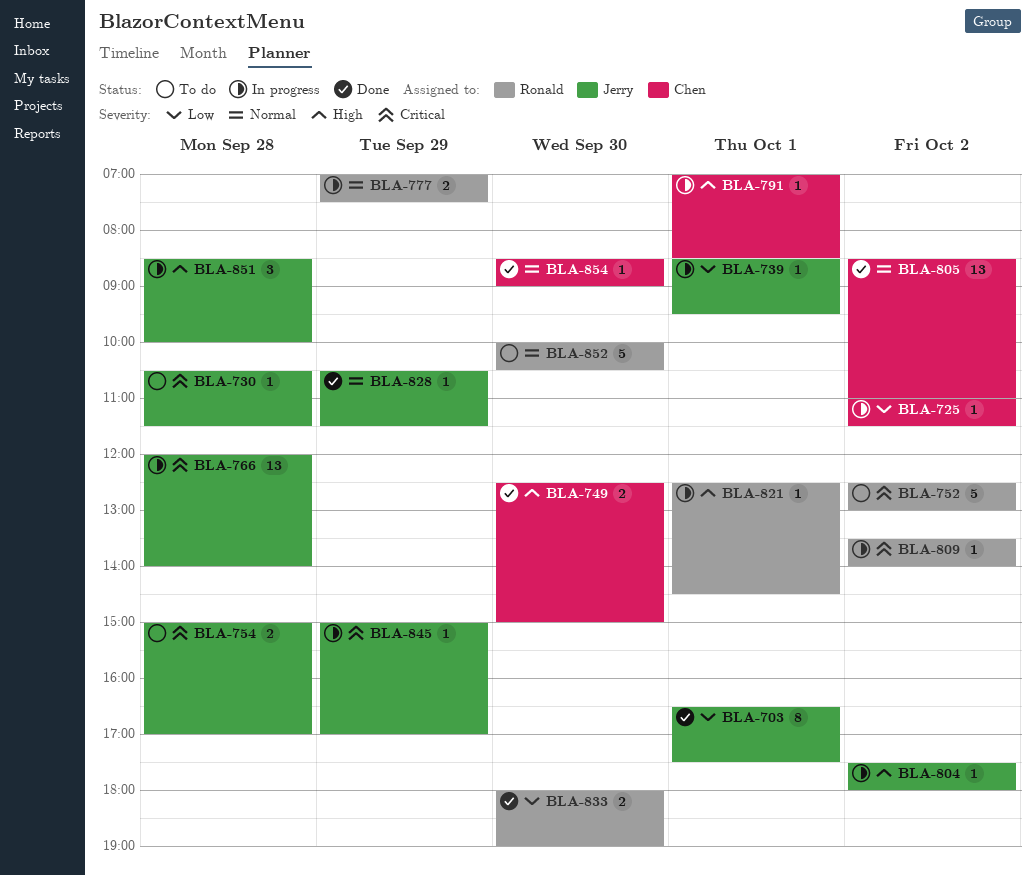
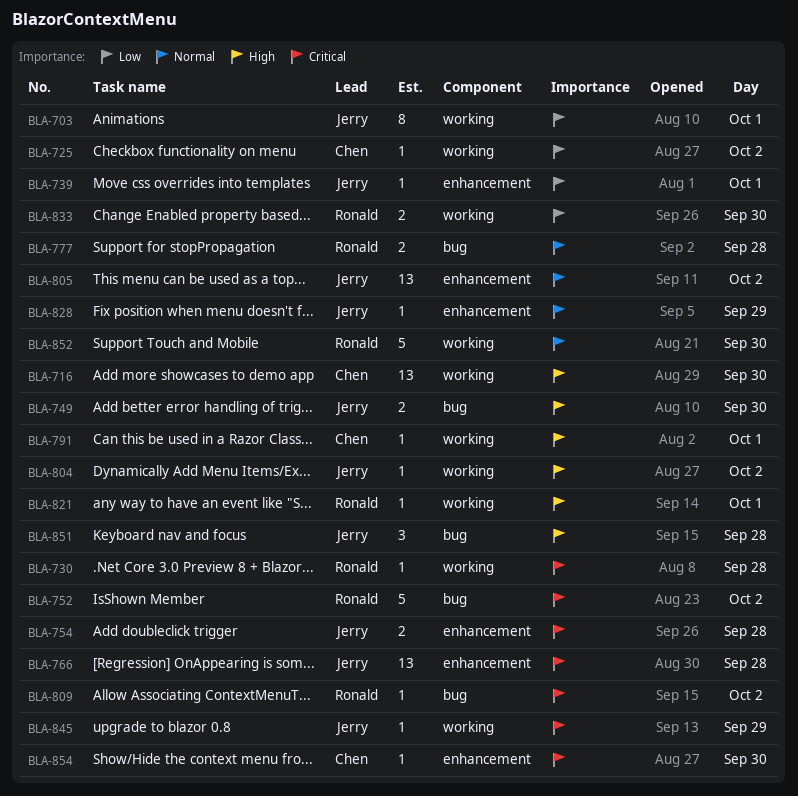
BLA-716: none -> present
BLA-730, owner: Jerry -> Ronald
BLA-749, owner: Chen -> Jerry
BLA-777, day: Sep 29 -> Sep 28
BLA-805, owner: Chen -> Jerry
BLA-854, priority: Normal -> Critical

